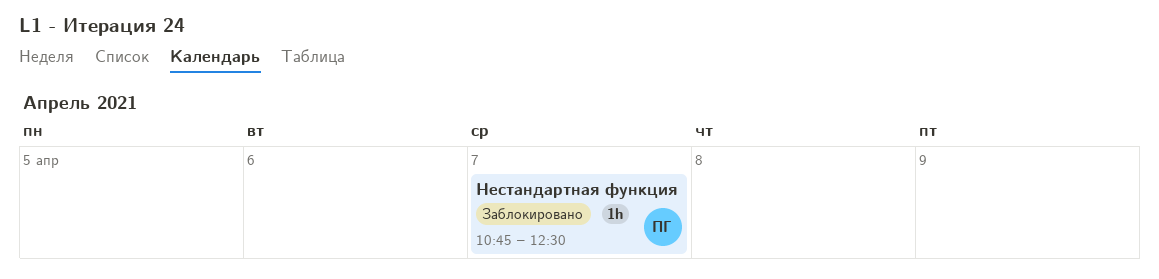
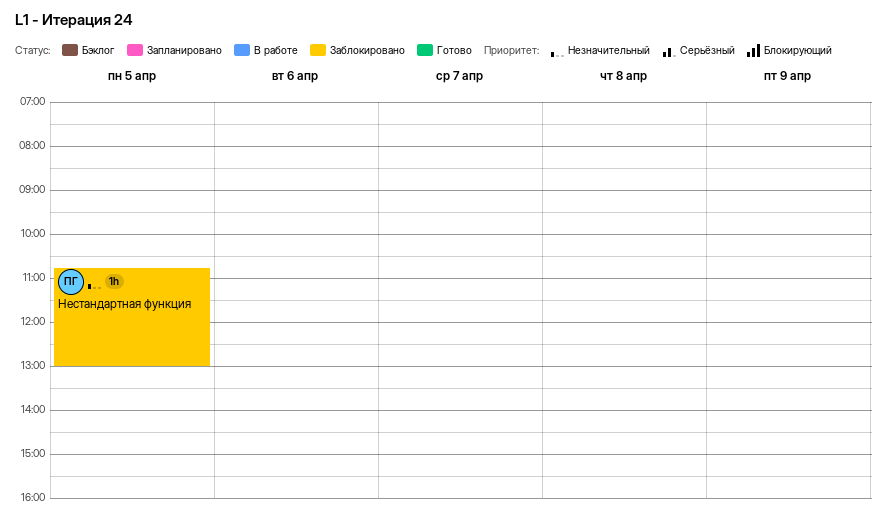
Нестандартная функция, day: Apr 7 -> Apr 5
Нестандартная функция, ends: 12:30 -> 13:00

